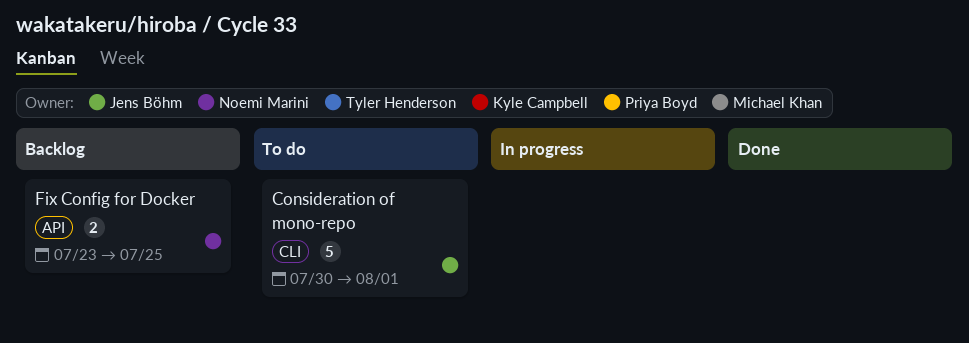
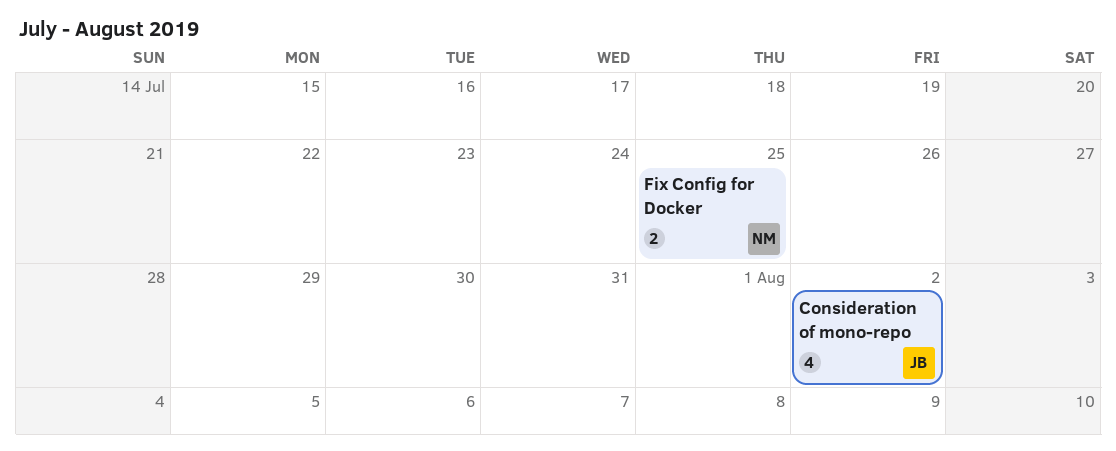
Consideration of mono-repo, estimate: 5 -> 4
Consideration of mono-repo, due: Aug 1 -> Aug 2

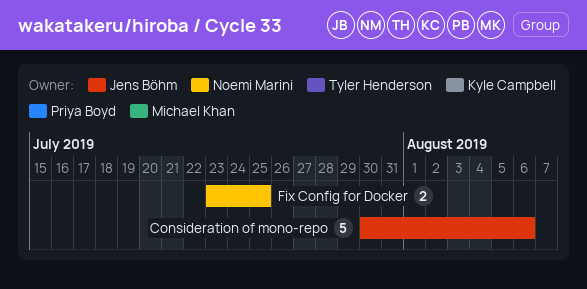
Consideration of mono-repo, estimate: 4 -> 5
Consideration of mono-repo, due: Aug 2 -> Aug 6

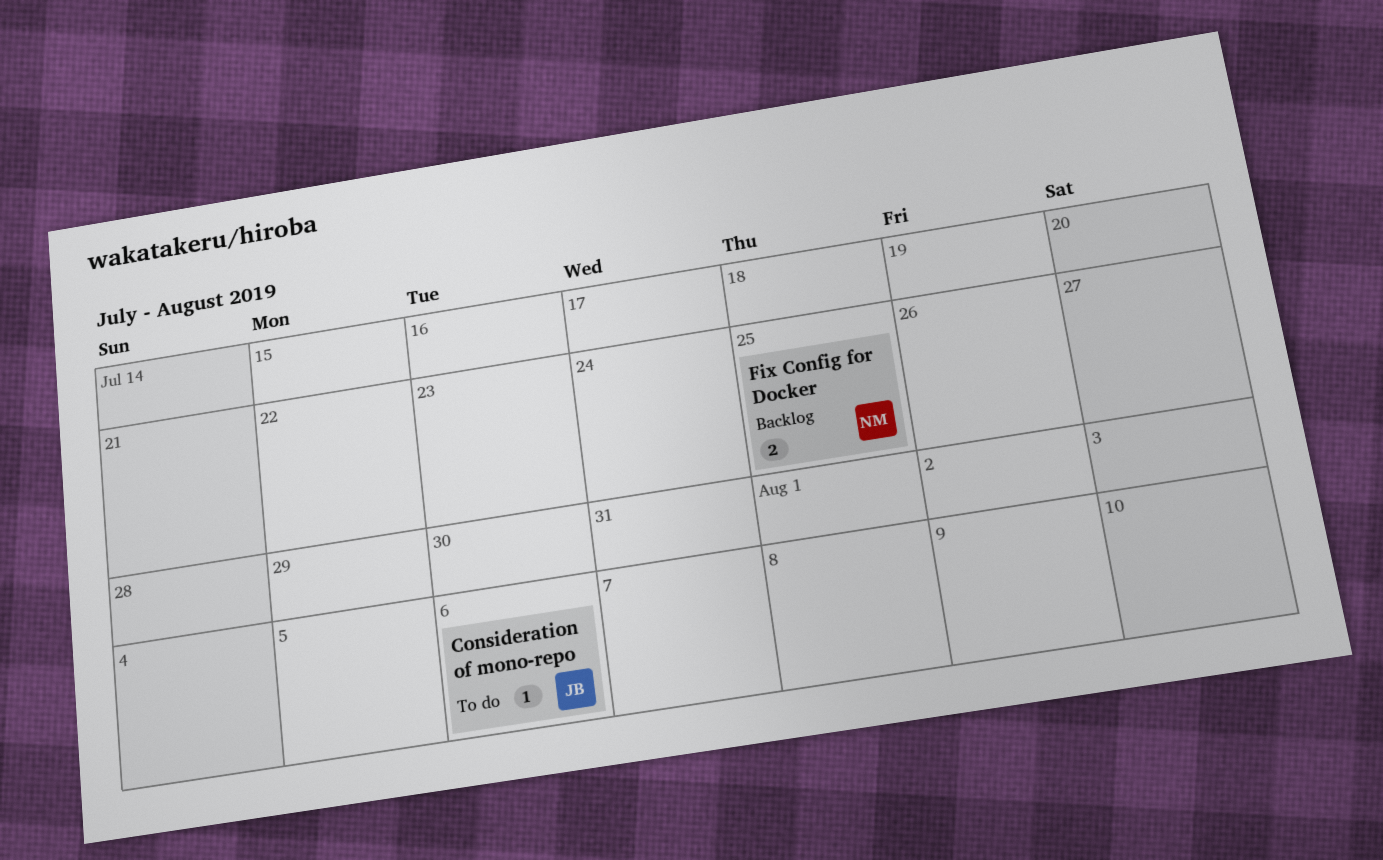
Consideration of mono-repo, estimate: 5 -> 1

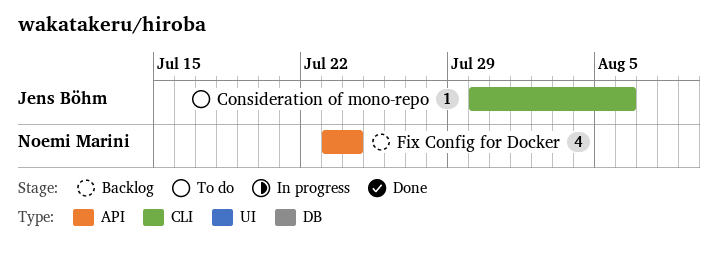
Fix Config for Docker, estimate: 2 -> 4
Fix Config for Docker, due: Jul 25 -> Jul 24

